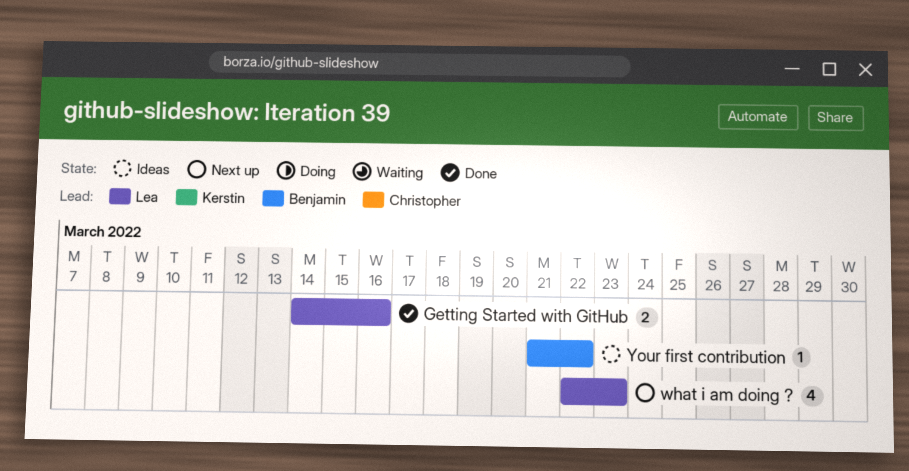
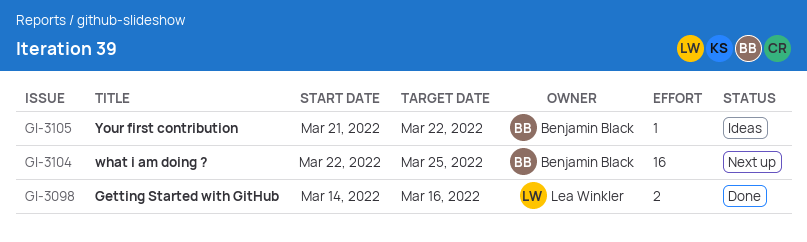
what i am doing ?, owner: Lea Winkler -> Benjamin Black
what i am doing ?, estimate: 4 -> 16
what i am doing ?, due: Mar 23 -> Mar 25

